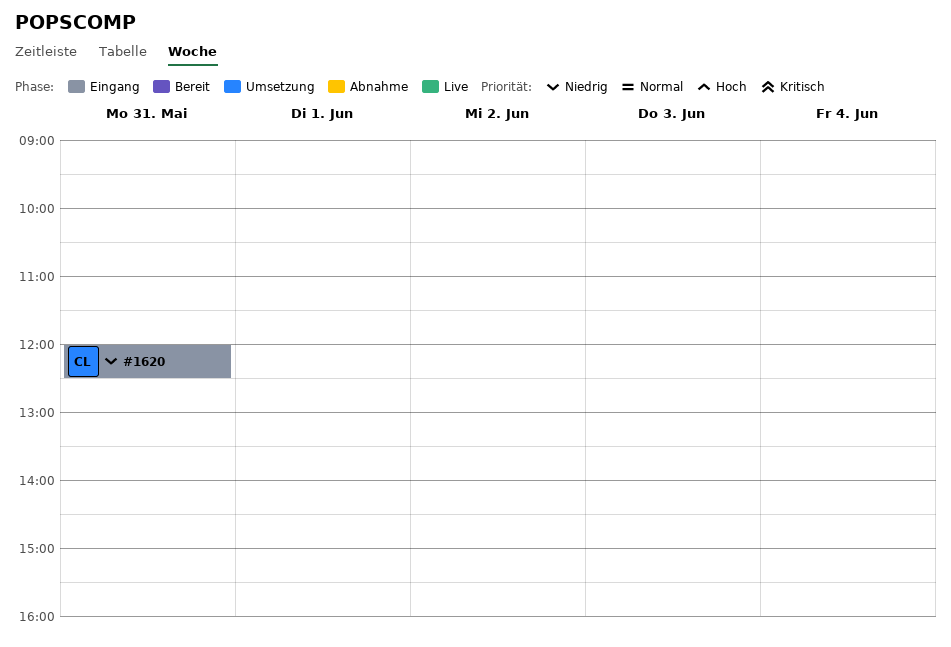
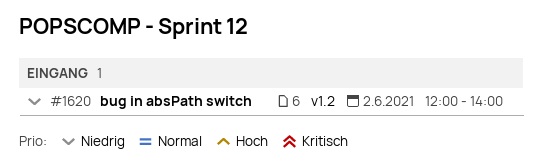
#1620, day: May 31 -> Jun 2
#1620, ends: 12:30 -> 14:00

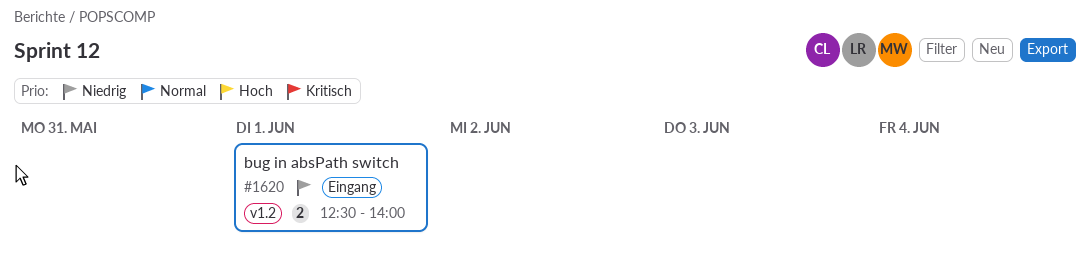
#1620, day: Jun 2 -> Jun 1
#1620, begins: 12:00 -> 12:30

